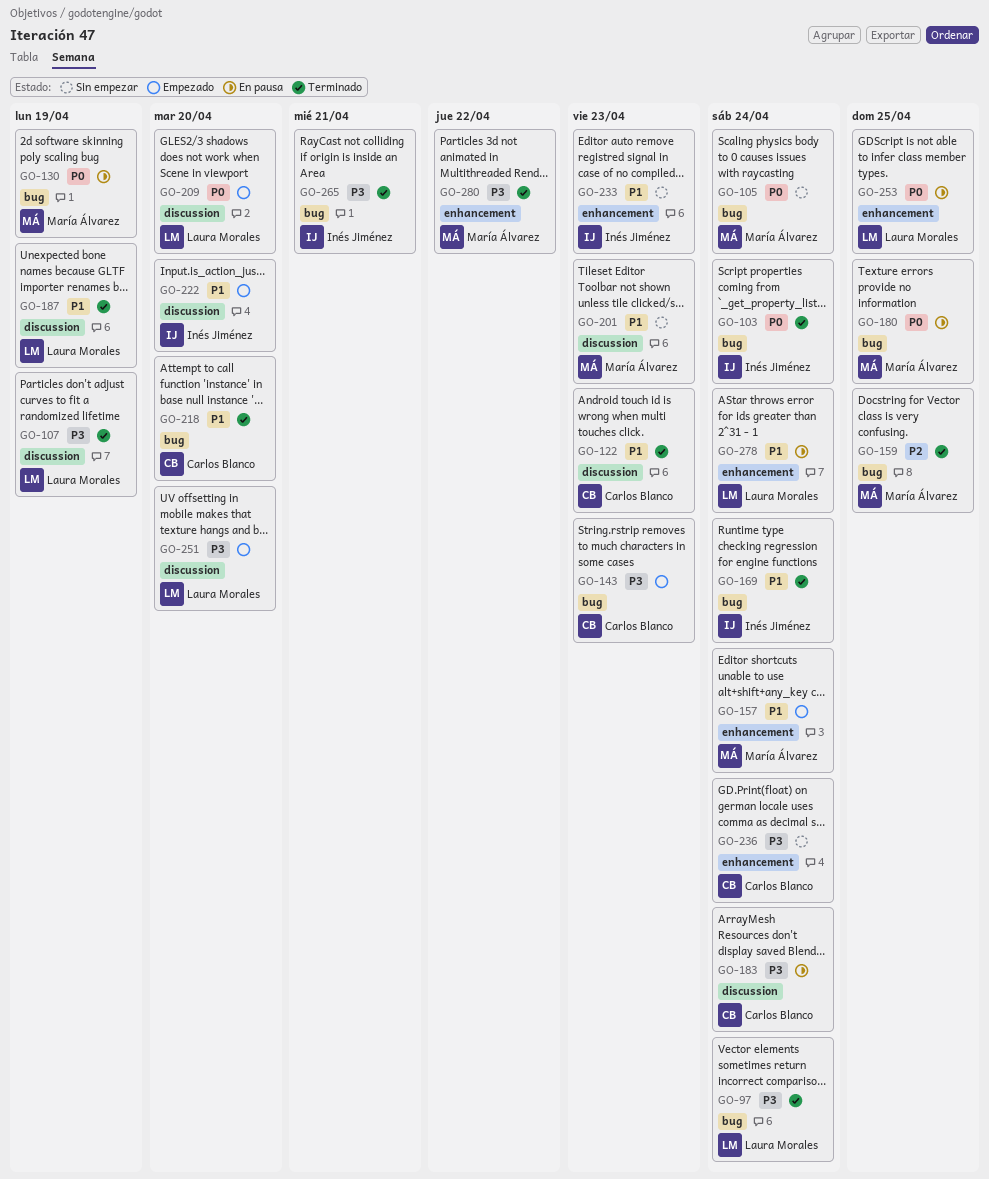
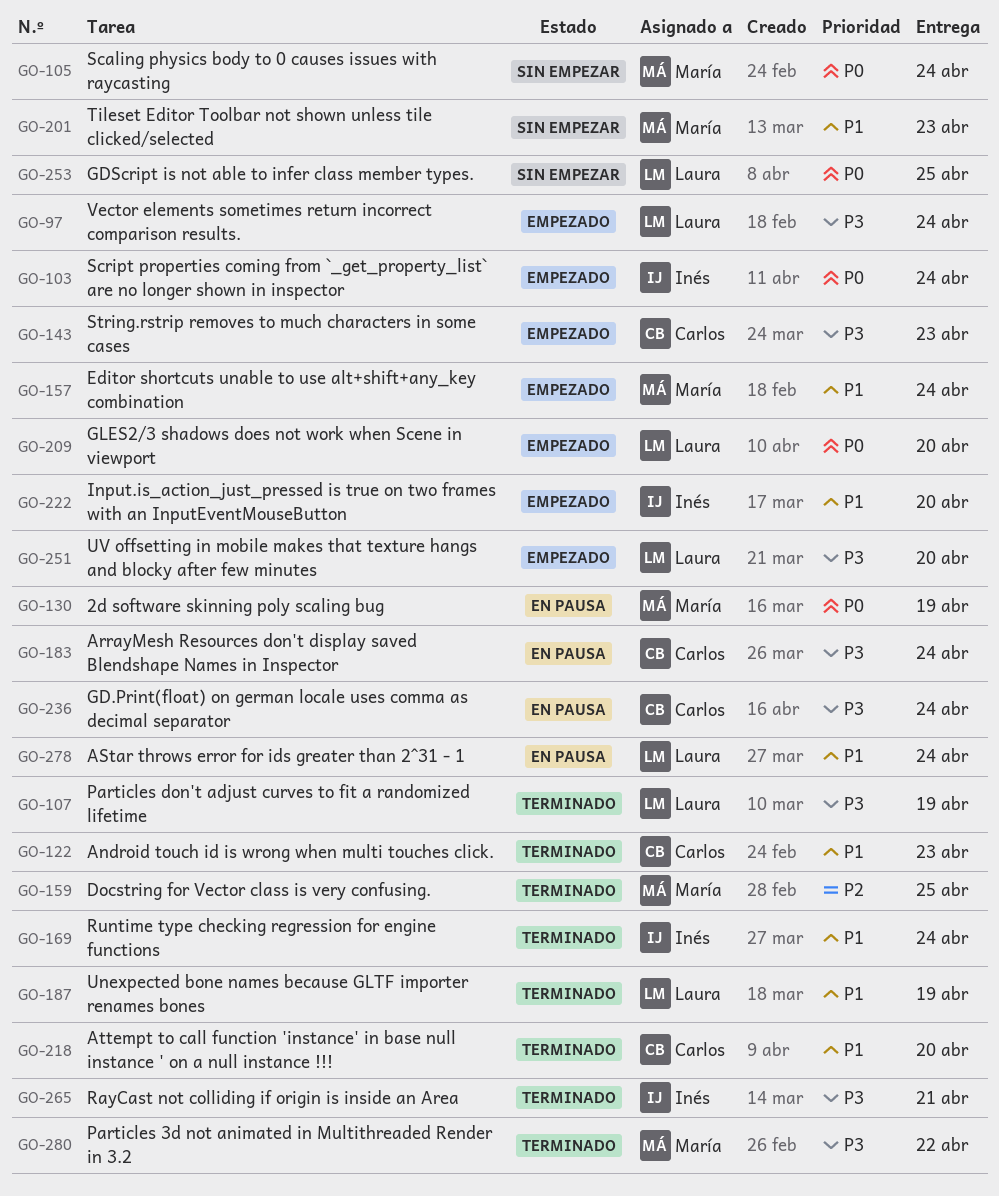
GO-97, status: Terminado -> Empezado
GO-103, status: Terminado -> Empezado
GO-180: present -> none
GO-233: present -> none
GO-236, status: Sin empezar -> En pausa
GO-253, status: En pausa -> Sin empezar

